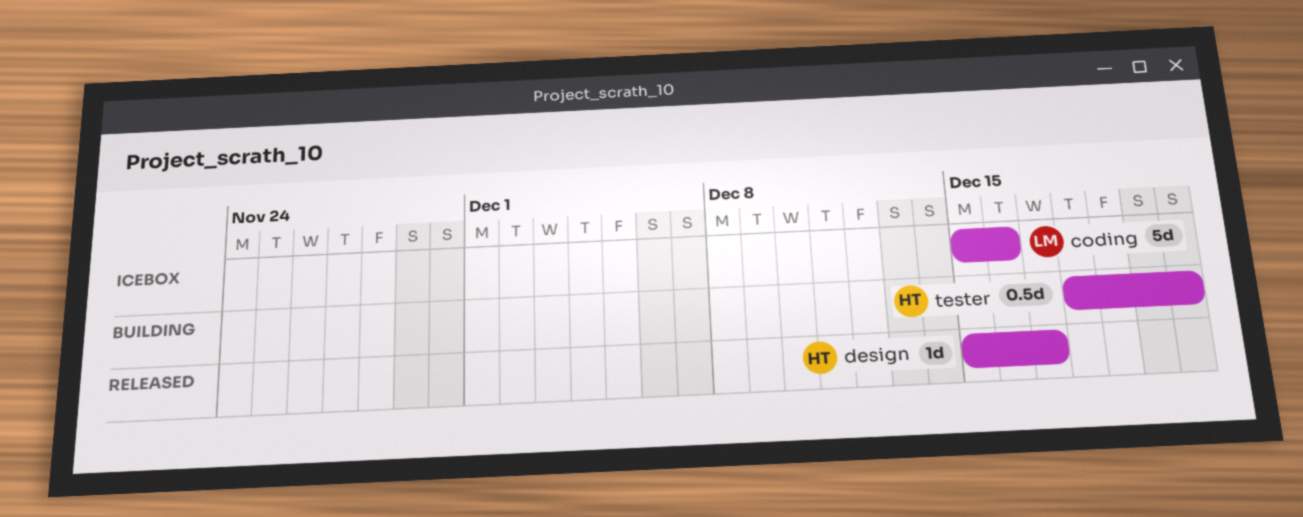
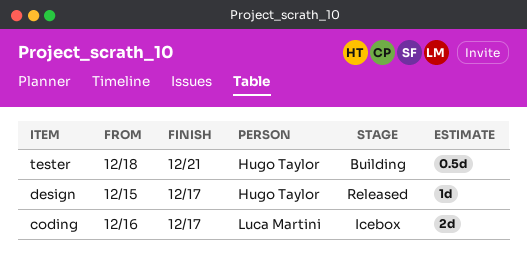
coding, estimate: 5d -> 2d
coding, start: Dec 15 -> Dec 16
coding, due: Dec 16 -> Dec 17

